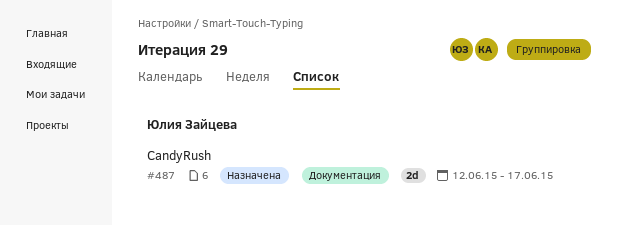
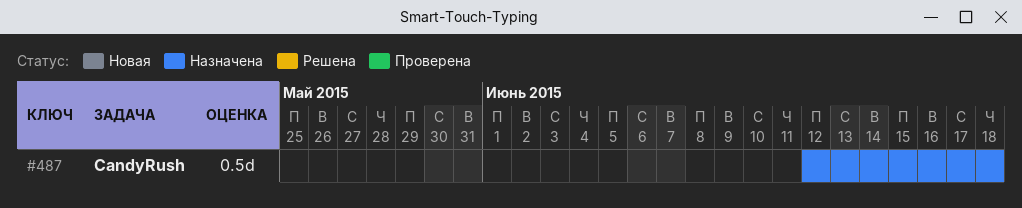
#487, estimate: 2d -> 0.5d
#487, due: Jun 17 -> Jun 18

